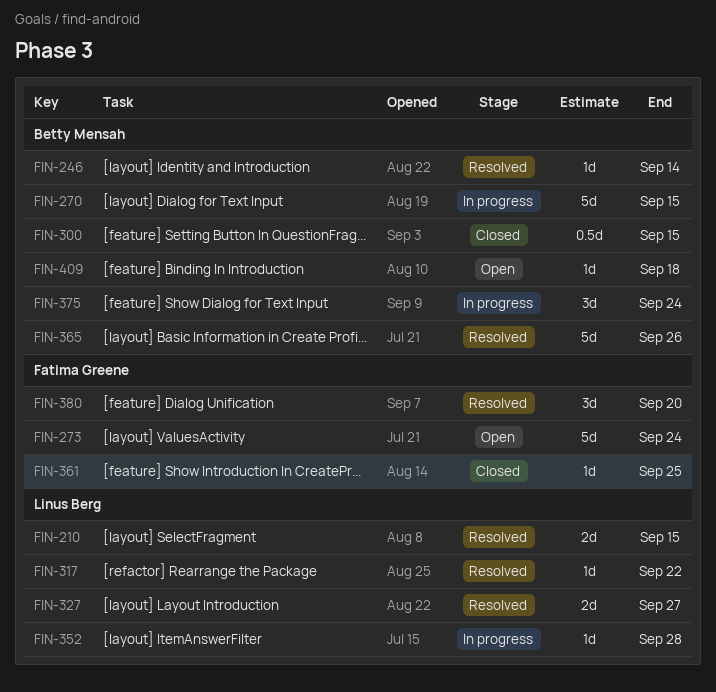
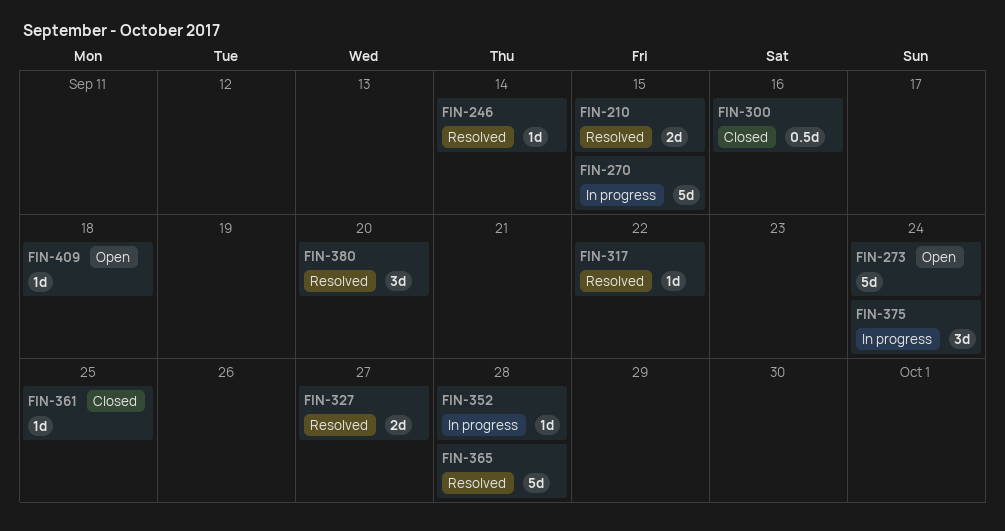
FIN-300, due: Sep 15 -> Sep 16
FIN-365, due: Sep 26 -> Sep 28

